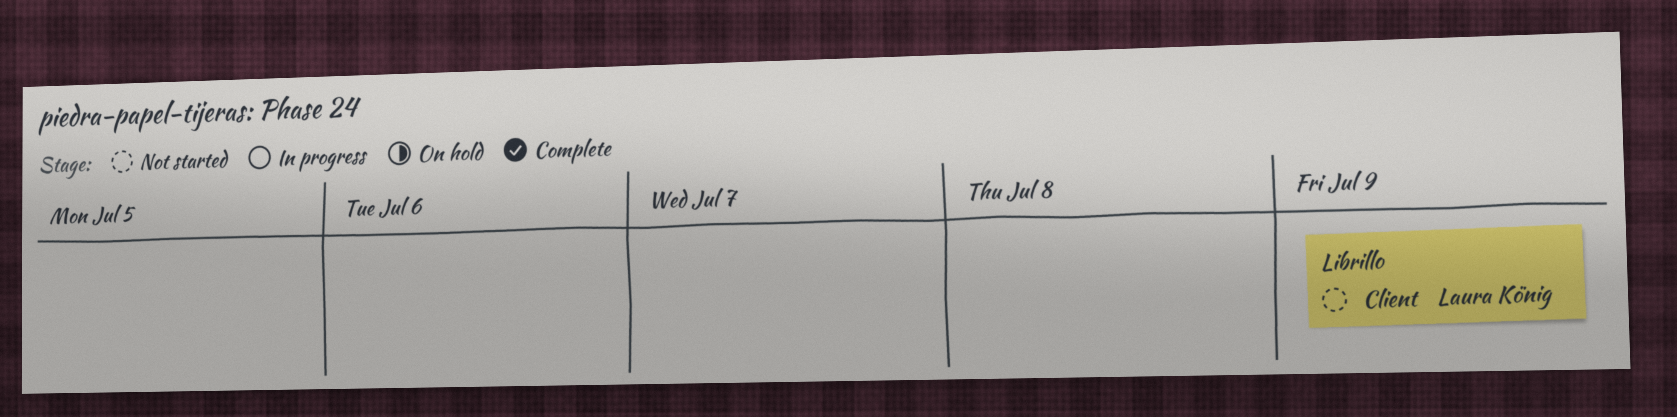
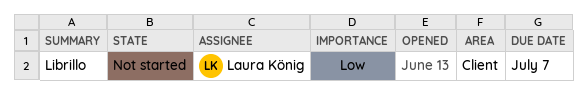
Librillo, due: Jul 9 -> Jul 7

